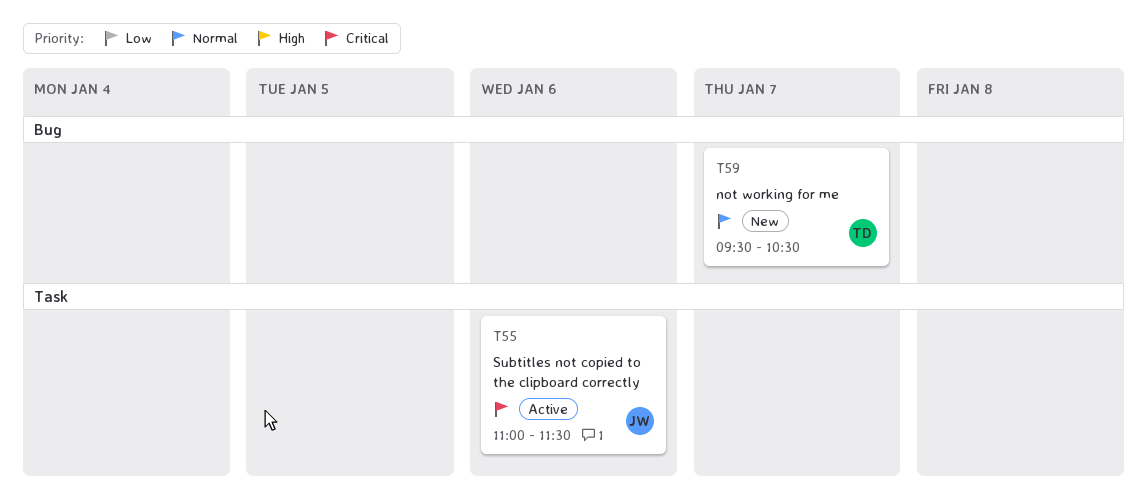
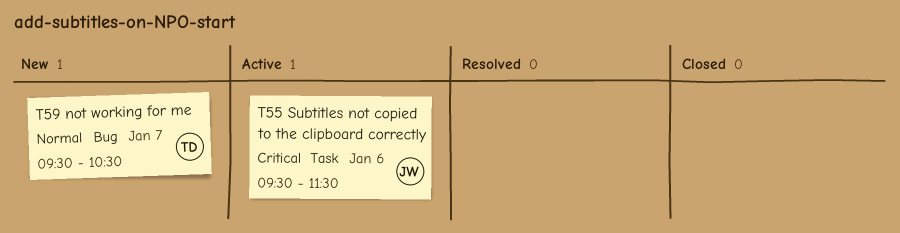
T55, begins: 11:00 -> 09:30

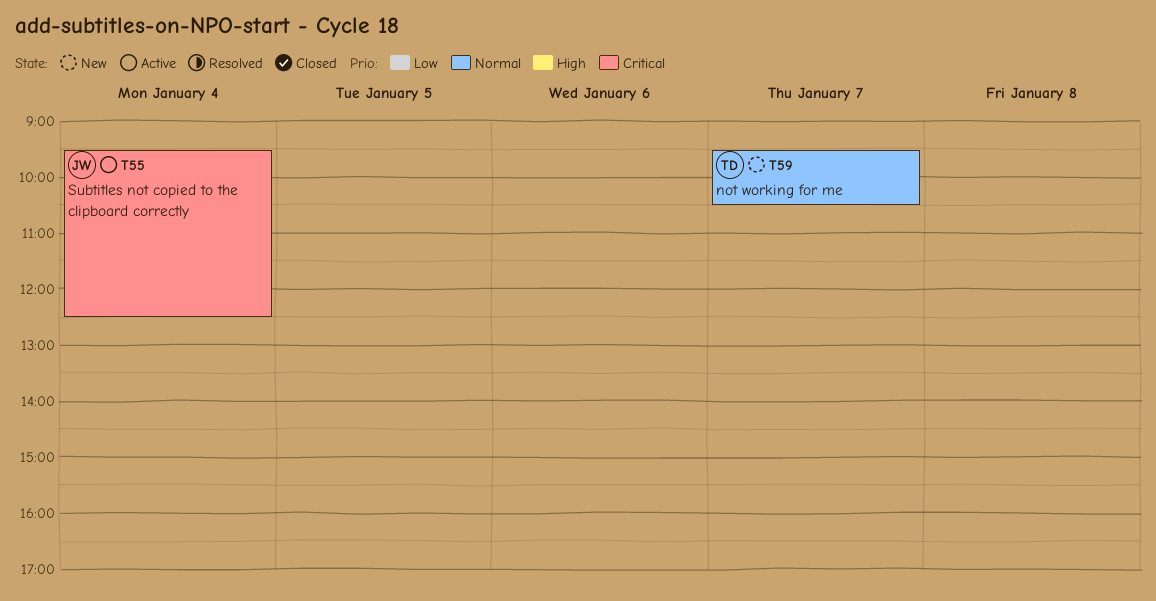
T55, day: Jan 6 -> Jan 4
T55, ends: 11:30 -> 12:30

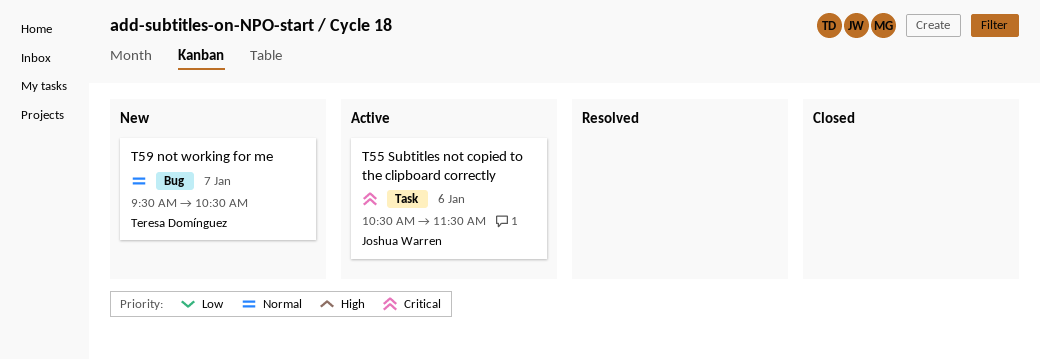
T55, day: Jan 4 -> Jan 6
T55, begins: 09:30 -> 10:30
T55, ends: 12:30 -> 11:30

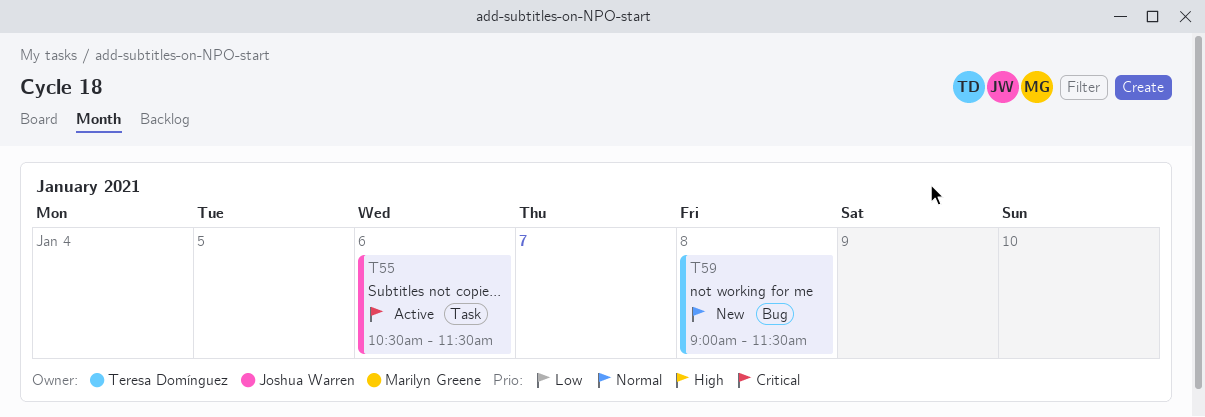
T59, day: Jan 7 -> Jan 8
T59, begins: 09:30 -> 09:00
T59, ends: 10:30 -> 11:30

